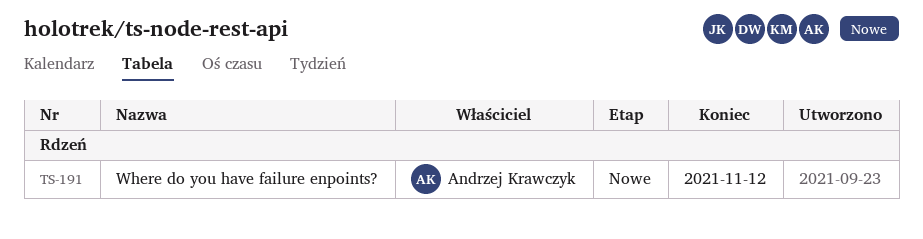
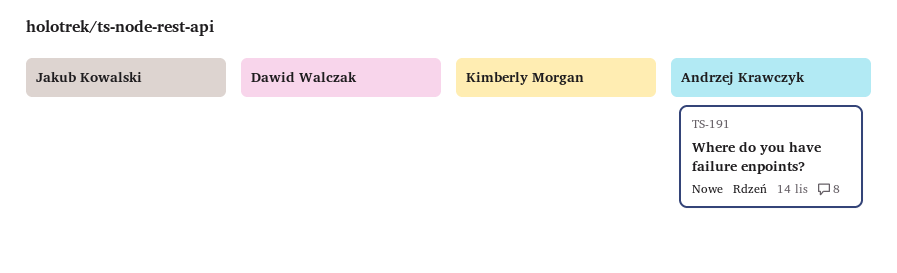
TS-191, due: Nov 12 -> Nov 14

